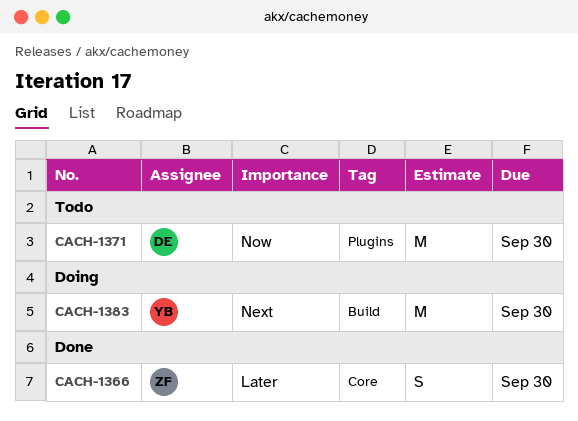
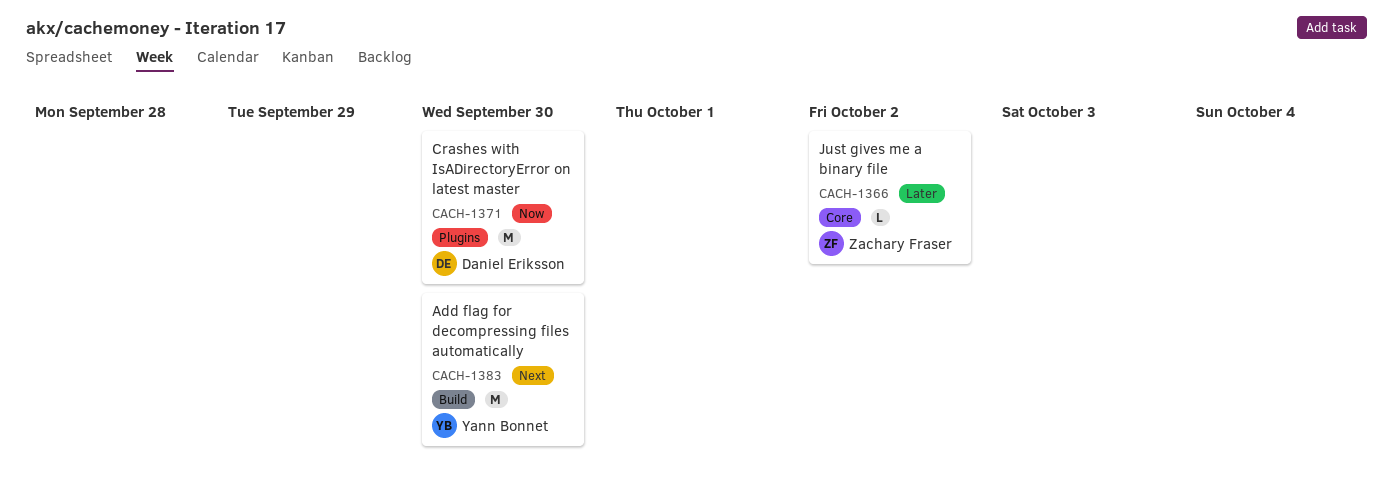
CACH-1366, estimate: S -> L
CACH-1366, due: Sep 30 -> Oct 2

